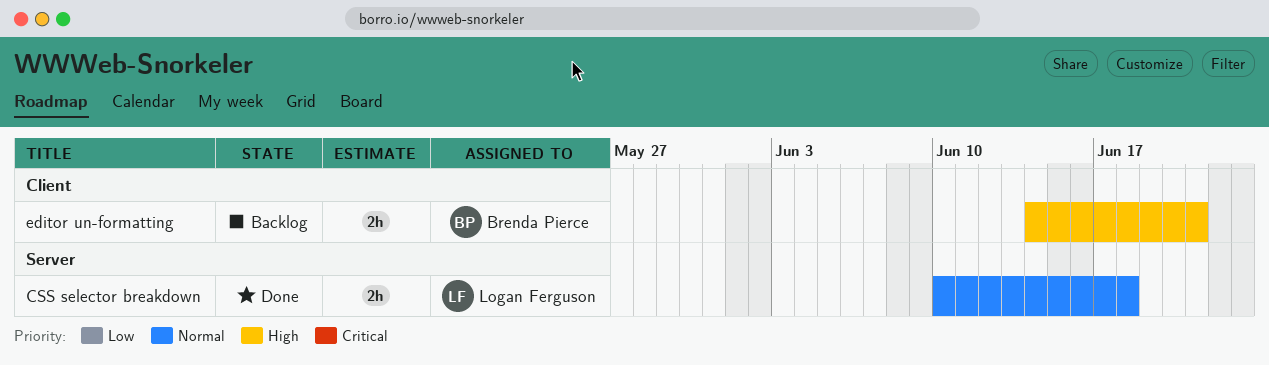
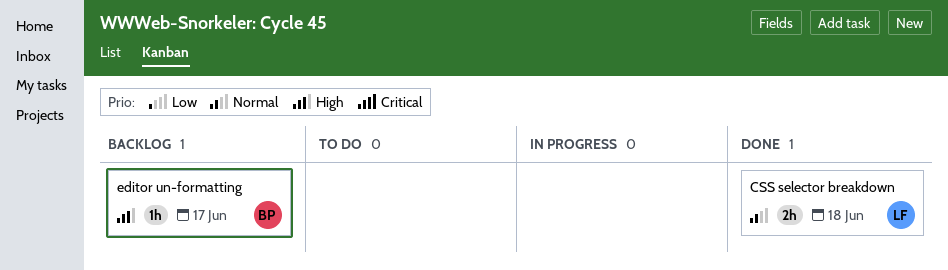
editor un-formatting, estimate: 2h -> 1h
editor un-formatting, due: Jun 21 -> Jun 17

